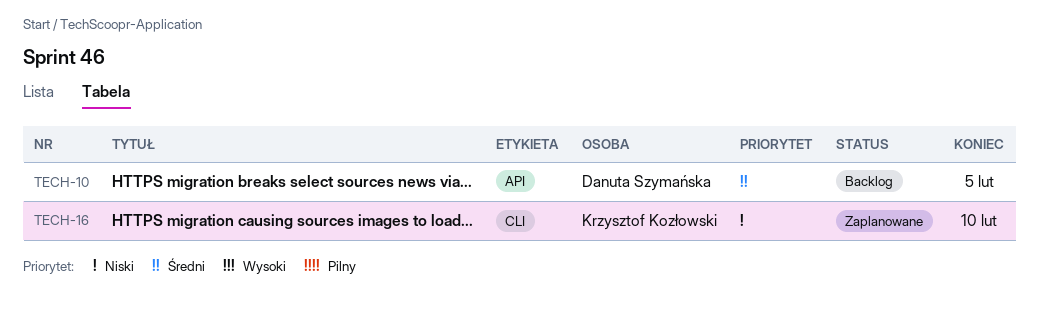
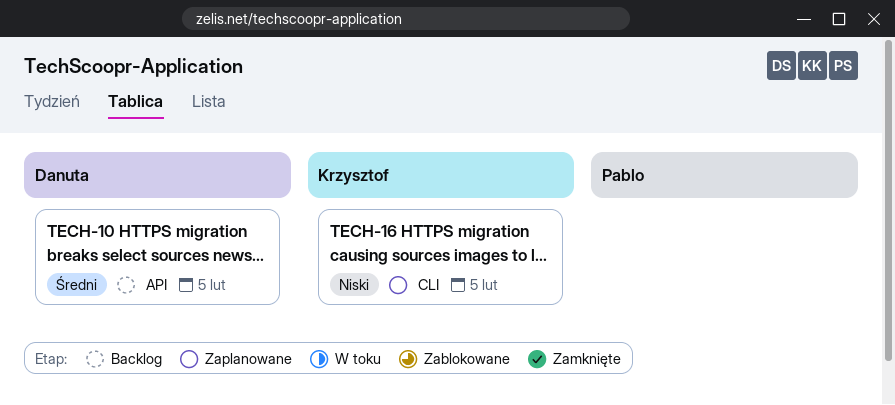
TECH-16, due: Feb 10 -> Feb 5

